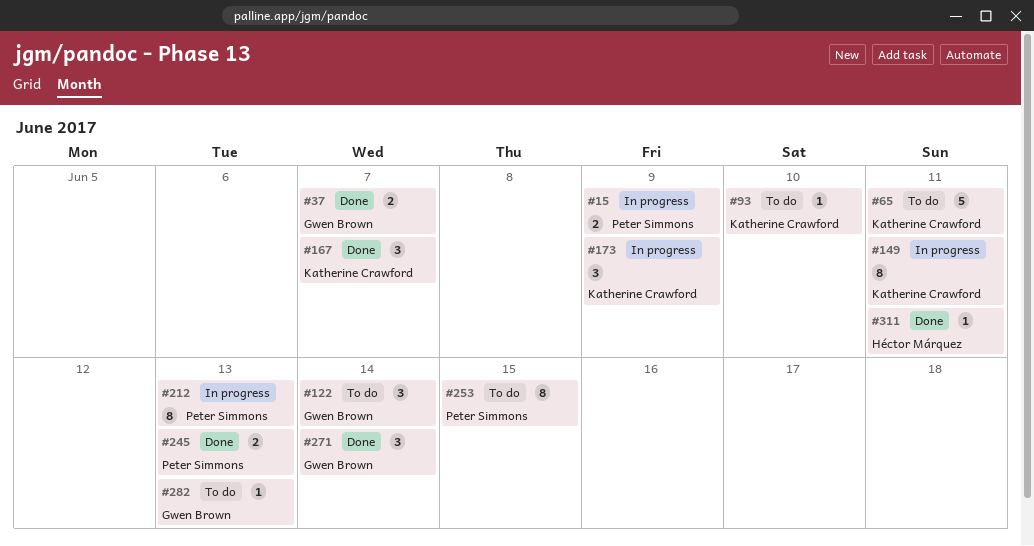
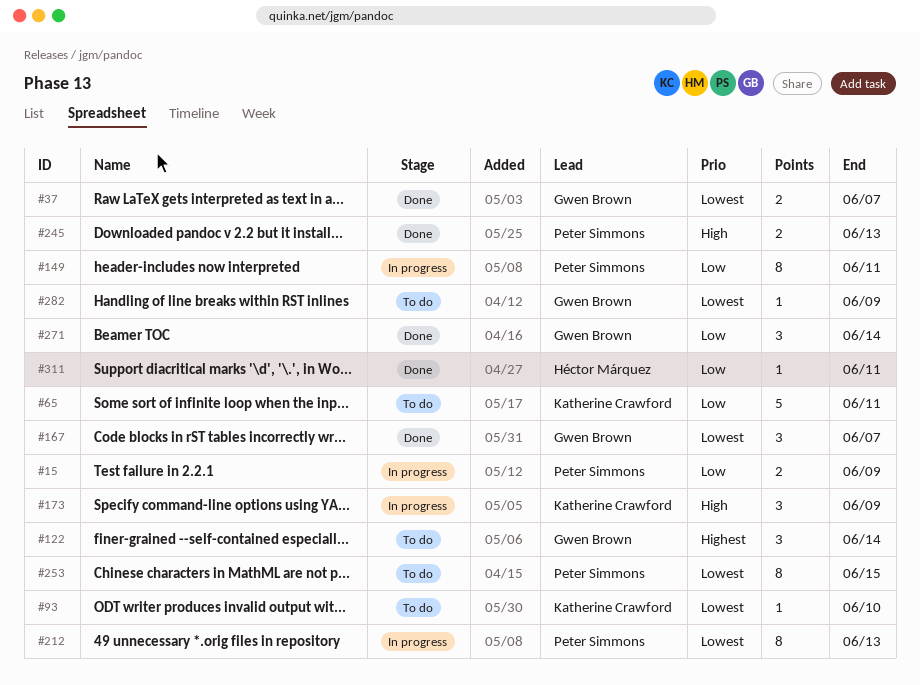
#149, owner: Katherine Crawford -> Peter Simmons
#167, owner: Katherine Crawford -> Gwen Brown
#282, due: Jun 13 -> Jun 9

